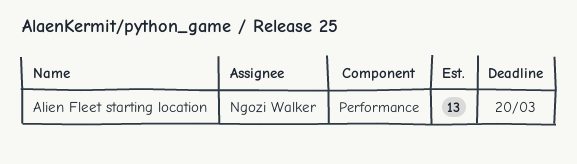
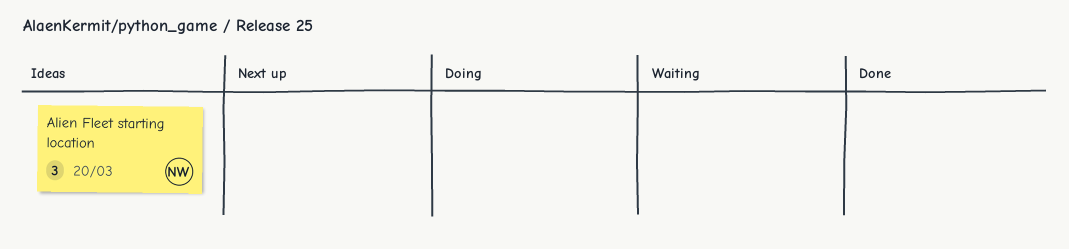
Alien Fleet starting location, estimate: 13 -> 3

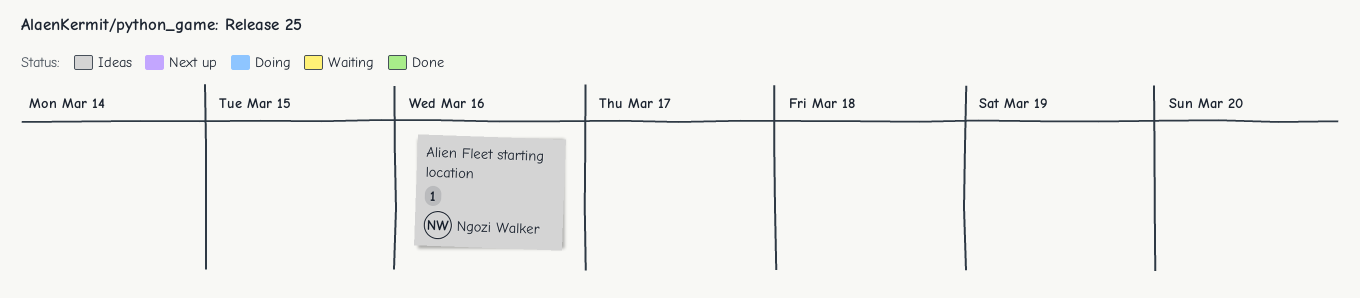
Alien Fleet starting location, estimate: 3 -> 1
Alien Fleet starting location, due: Mar 20 -> Mar 16

